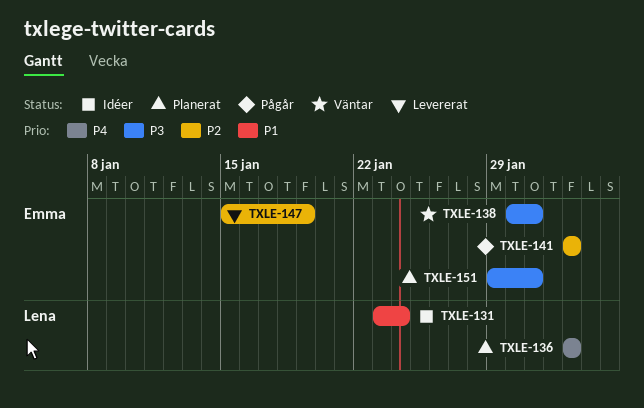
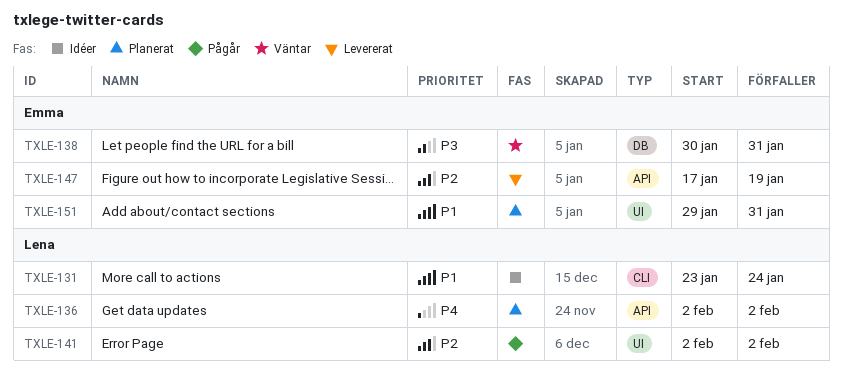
TXLE-141, owner: Emma -> Lena
TXLE-147, start: Jan 15 -> Jan 17
TXLE-151, priority: P3 -> P1

